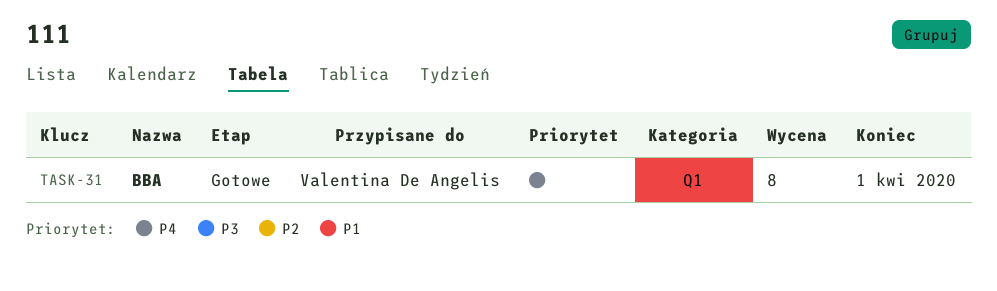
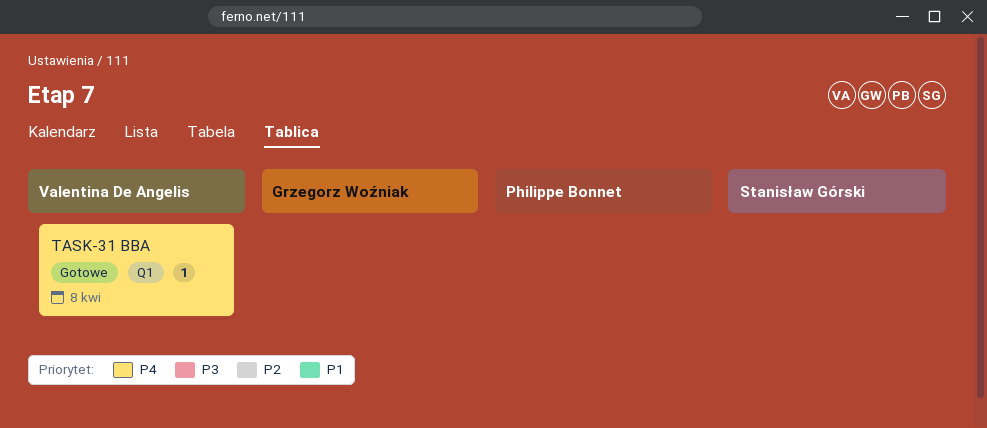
TASK-31, estimate: 8 -> 1
TASK-31, due: Apr 1 -> Apr 8

